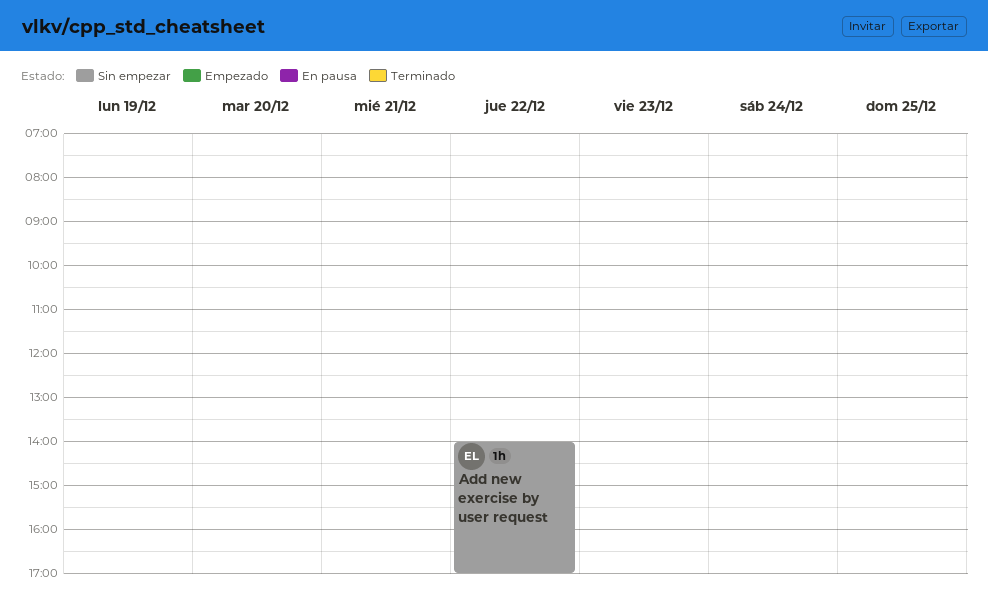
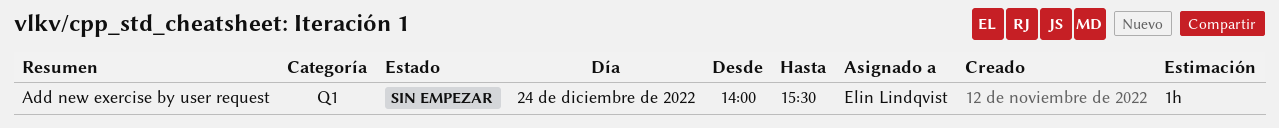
Add new exercise by user request, day: Dec 22 -> Dec 24
Add new exercise by user request, ends: 17:00 -> 15:30

